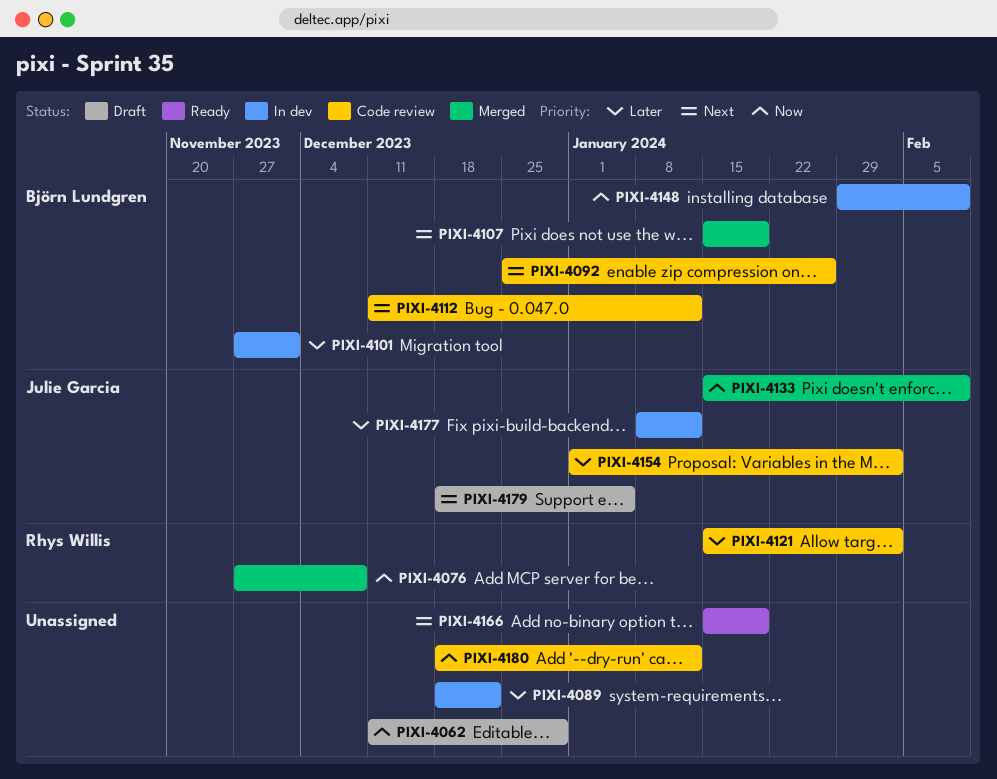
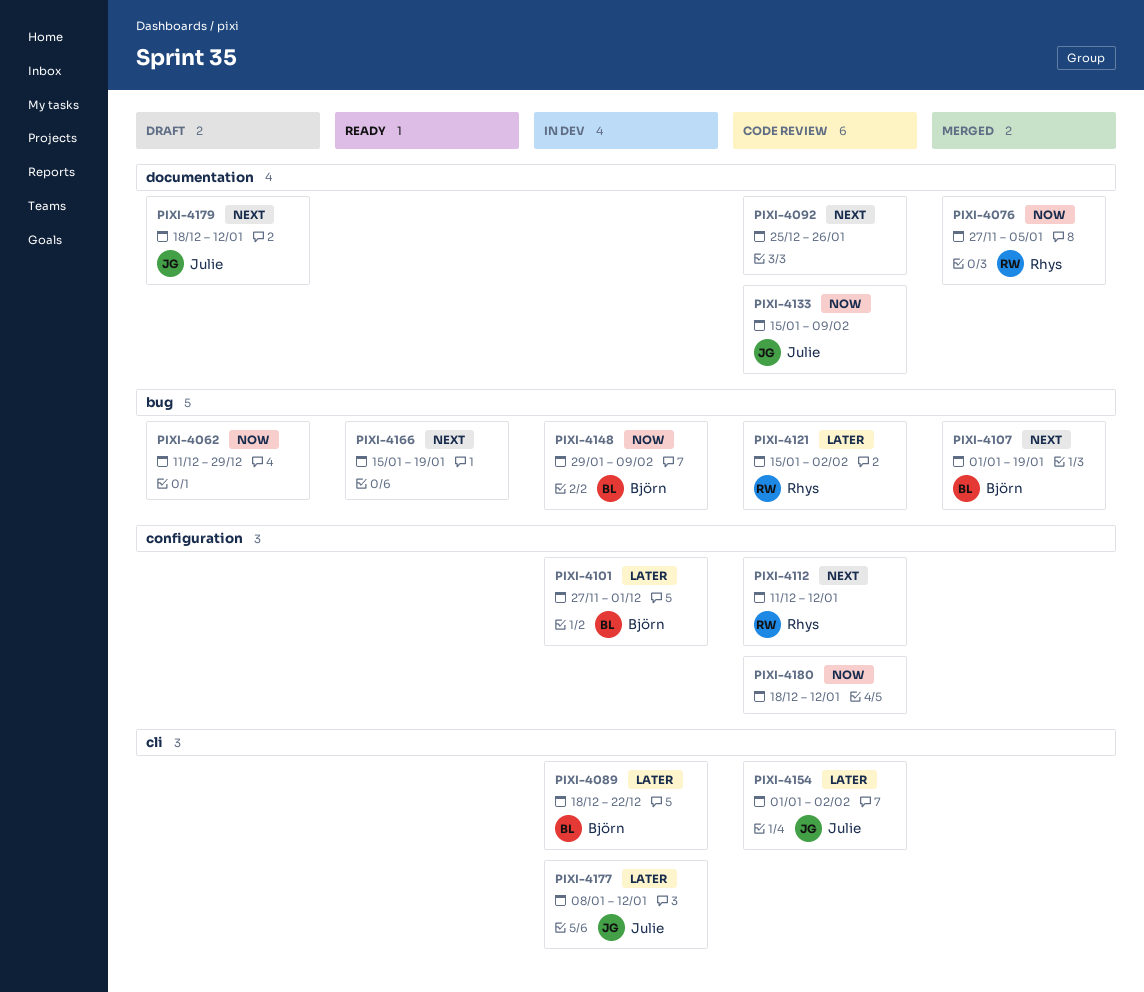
PIXI-4076, due: Dec 8 -> Jan 5
PIXI-4089, owner: none -> Björn Lundgren
PIXI-4092, owner: Björn Lundgren -> none
PIXI-4107, start: Jan 15 -> Jan 1
PIXI-4112, owner: Björn Lundgren -> Rhys Willis
PIXI-4133, status: Merged -> Code review
PIXI-4179, due: Jan 5 -> Jan 12

